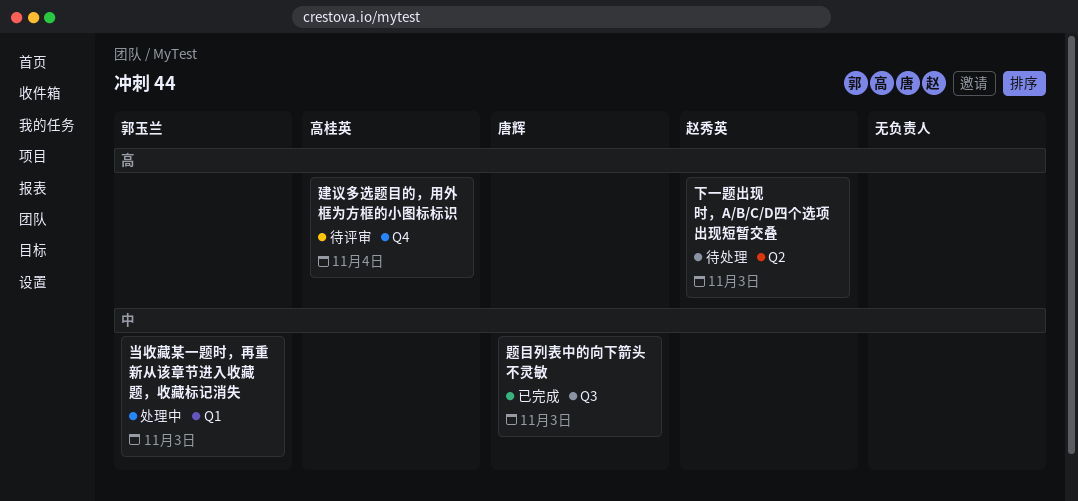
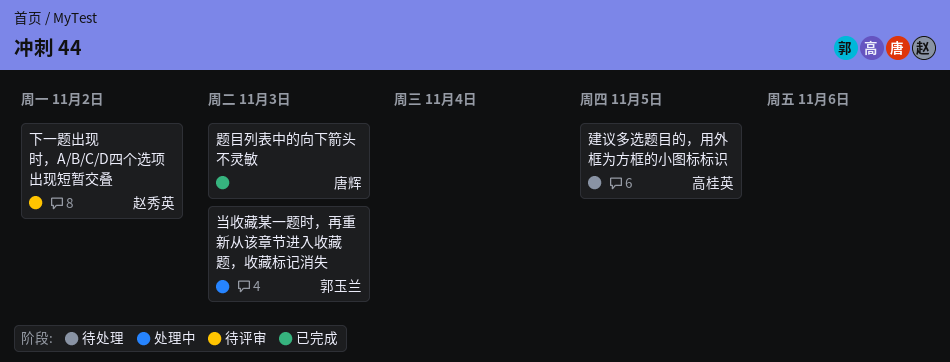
下一题出现时，A/B/C/D四个选项出现短暂交叠, status: 待处理 -> 待评审
下一题出现时，A/B/C/D四个选项出现短暂交叠, due: Nov 3 -> Nov 2
建议多选题目的，用外框为方框的小图标标识, status: 待评审 -> 待处理
建议多选题目的，用外框为方框的小图标标识, due: Nov 4 -> Nov 5

